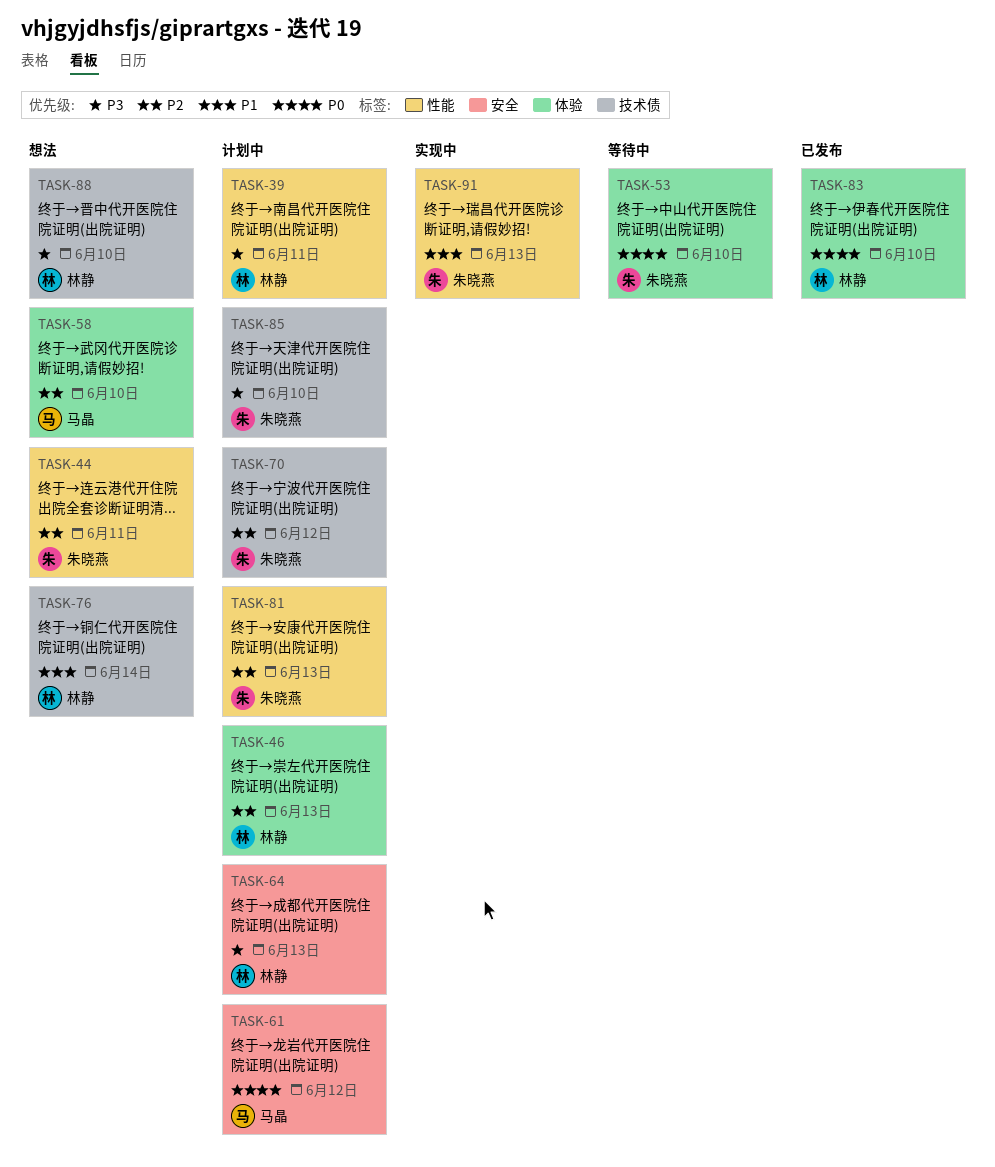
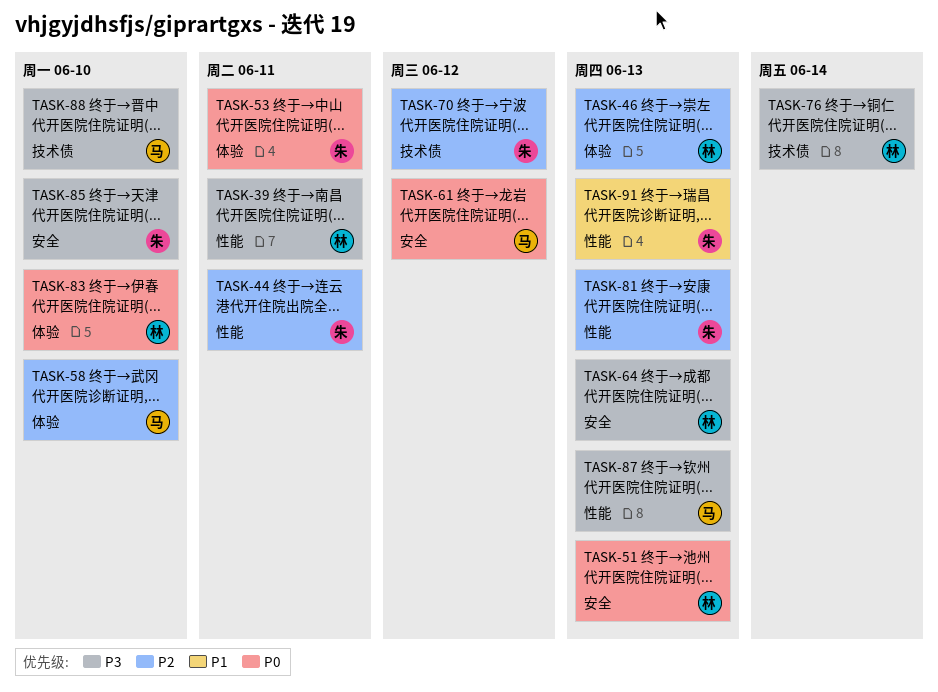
TASK-51: none -> present
TASK-53, due: Jun 10 -> Jun 11
TASK-76, priority: P1 -> P3
TASK-85, label: 技术债 -> 安全
TASK-87: none -> present
TASK-88, owner: 林静 -> 马晶

